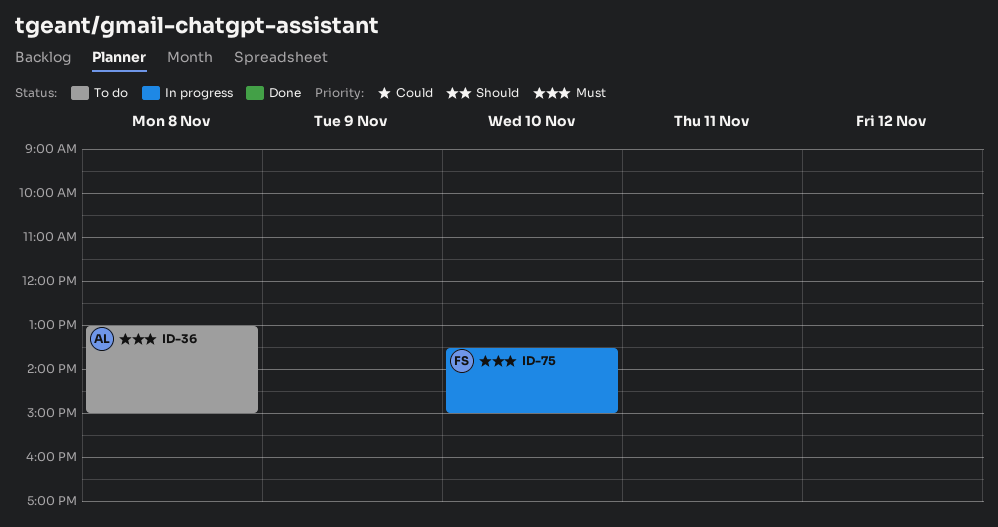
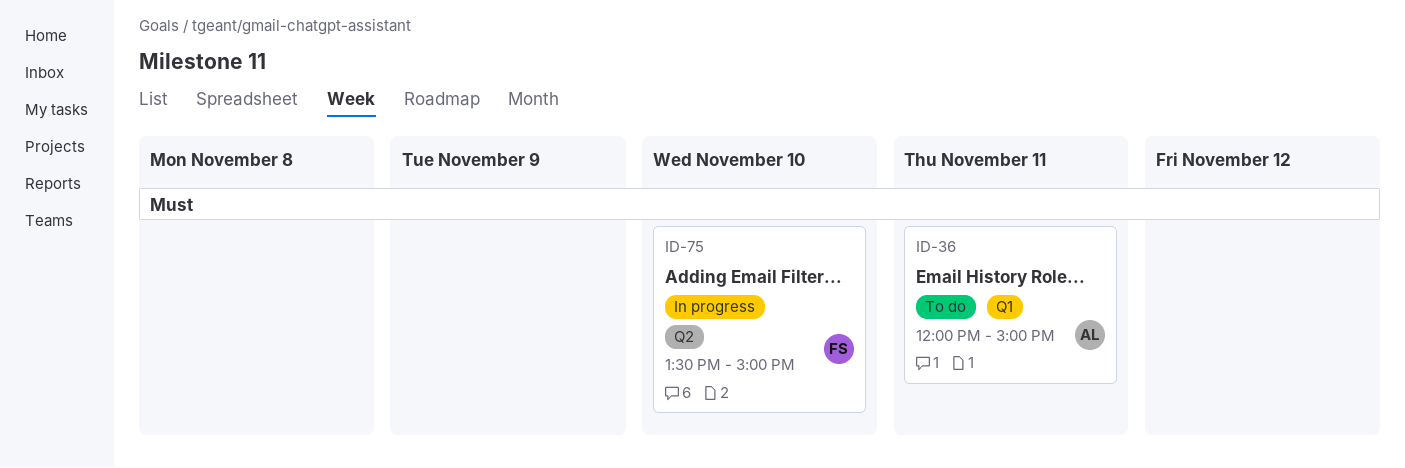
ID-36, day: Nov 8 -> Nov 11
ID-36, begins: 13:00 -> 12:00

